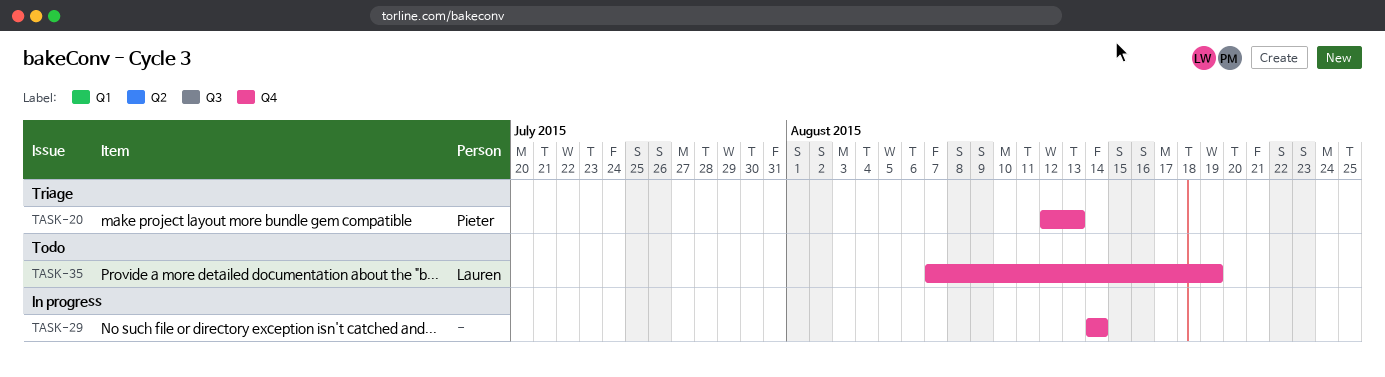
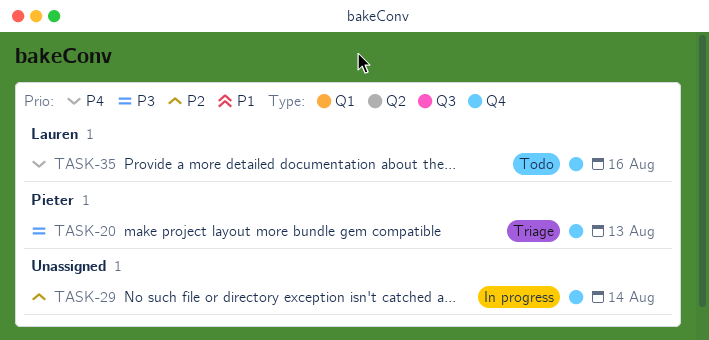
TASK-35, due: Aug 19 -> Aug 16

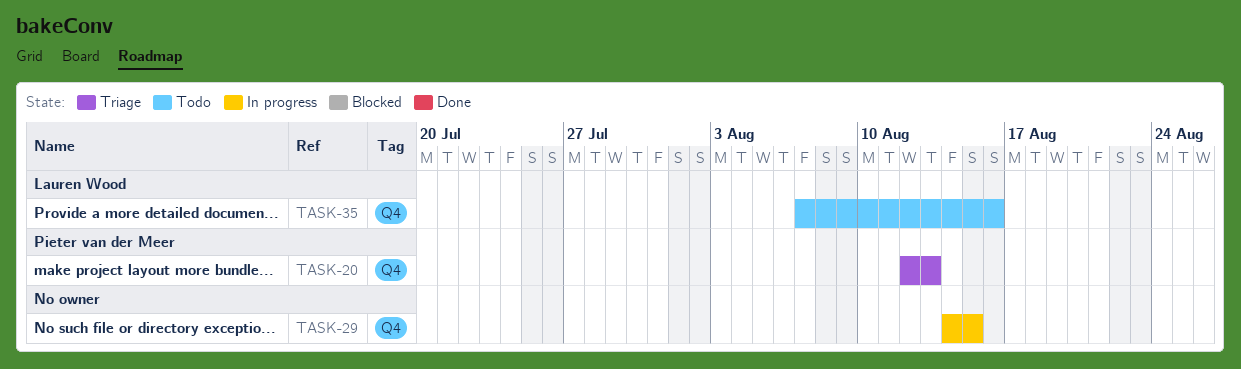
TASK-29, due: Aug 14 -> Aug 15

